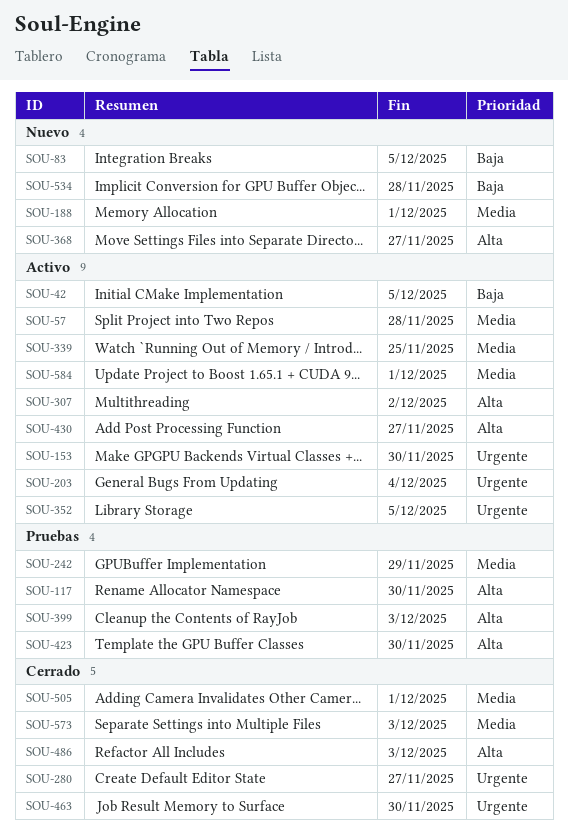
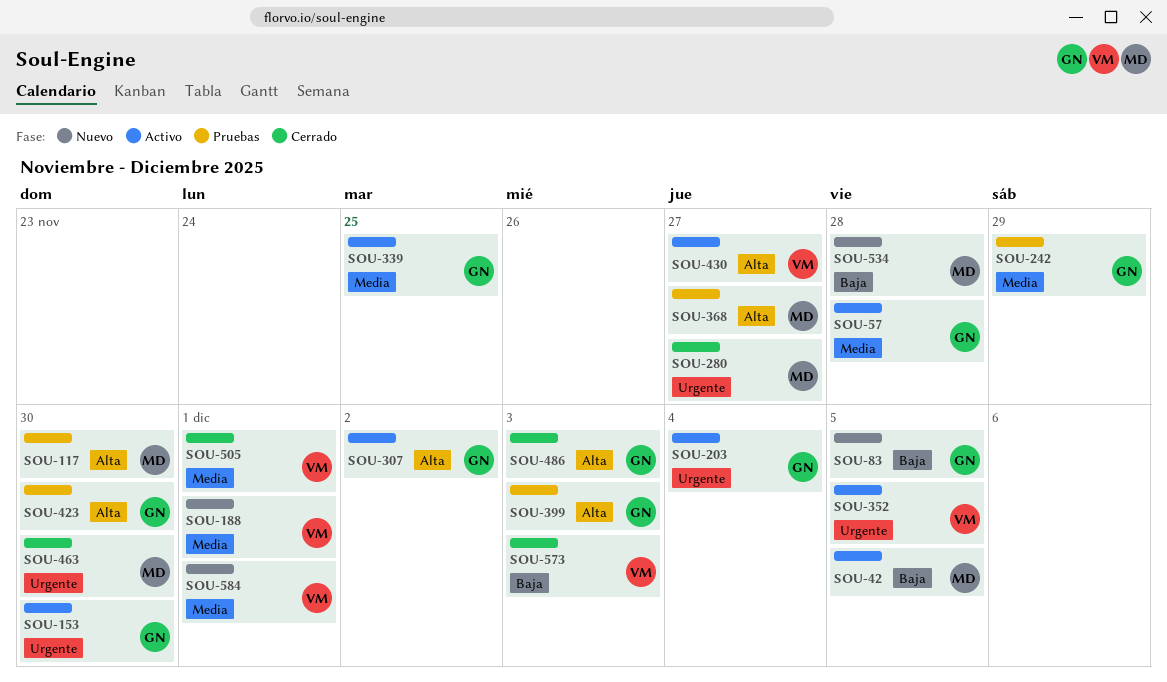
SOU-368, status: Nuevo -> Pruebas
SOU-573, priority: Media -> Baja
SOU-584, status: Activo -> Nuevo

